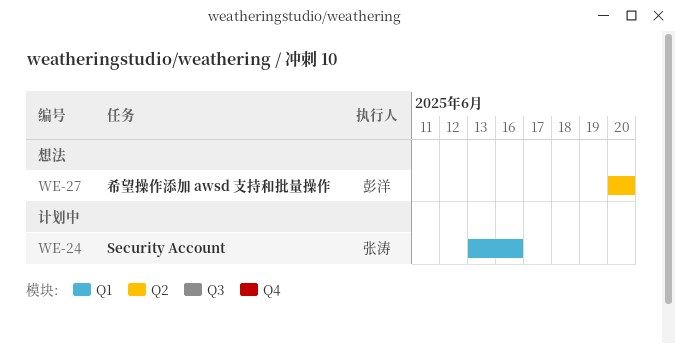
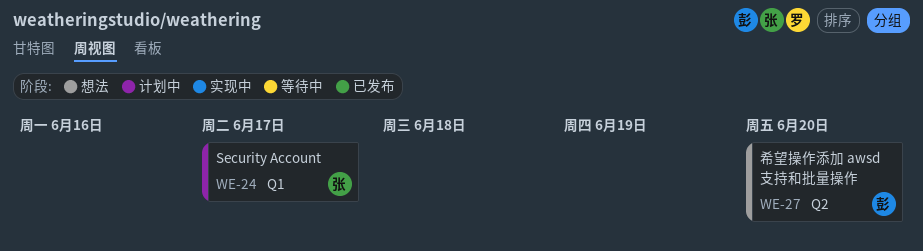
WE-24, due: Jun 16 -> Jun 17

